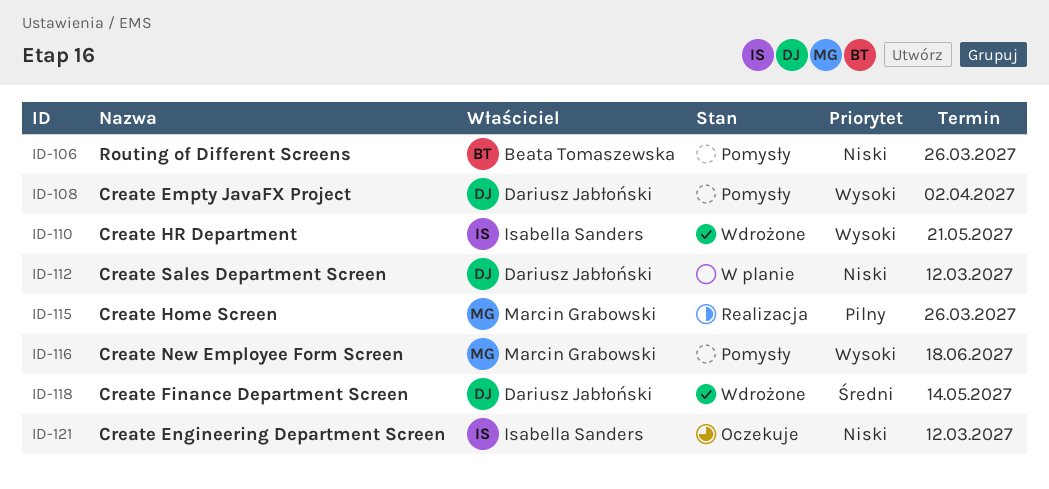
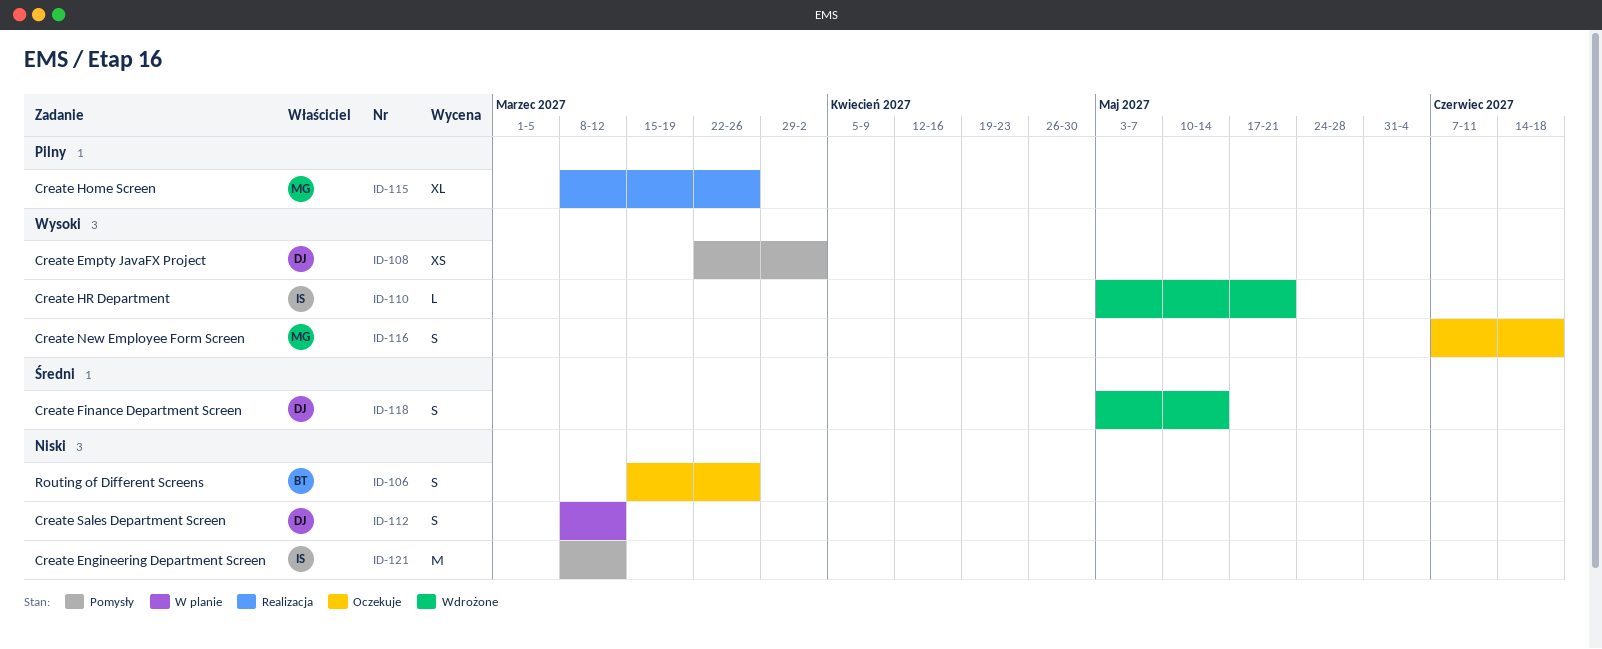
ID-106, status: Pomysły -> Oczekuje
ID-116, status: Pomysły -> Oczekuje
ID-121, status: Oczekuje -> Pomysły

